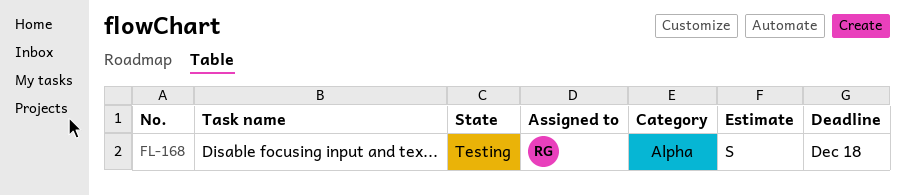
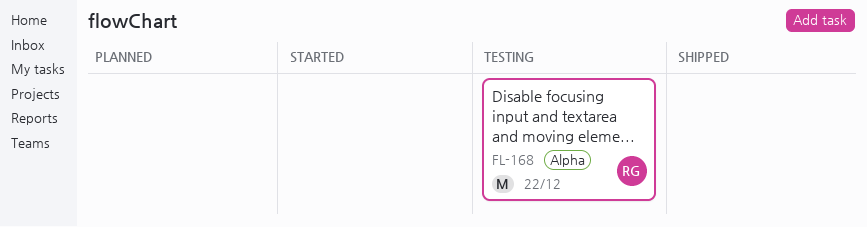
FL-168, estimate: S -> M
FL-168, due: Dec 18 -> Dec 22

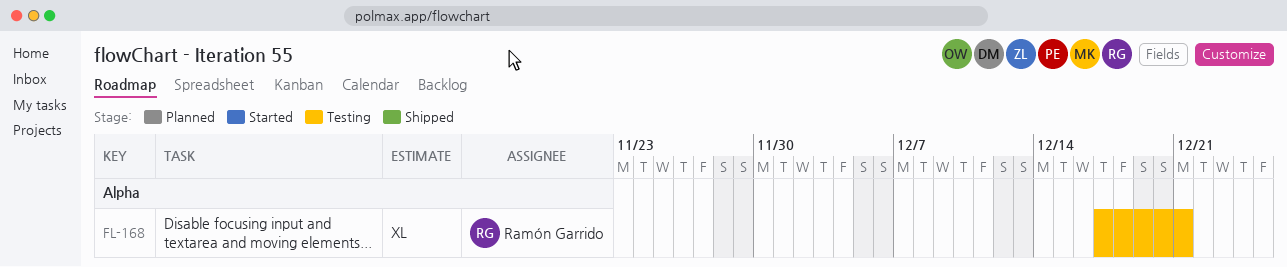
FL-168, estimate: M -> XL
FL-168, due: Dec 22 -> Dec 21

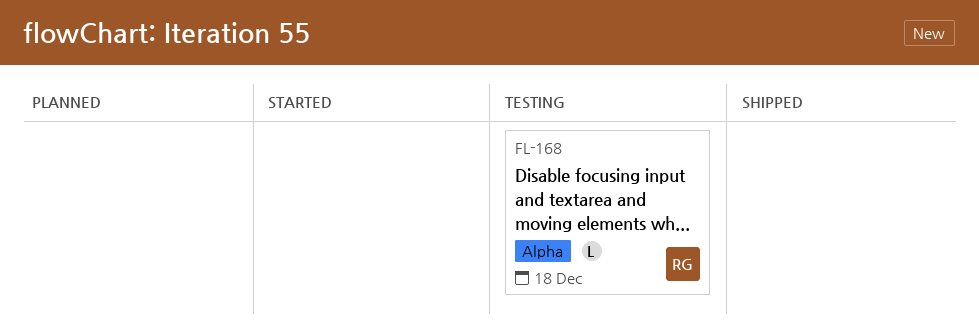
FL-168, estimate: XL -> L
FL-168, due: Dec 21 -> Dec 18

